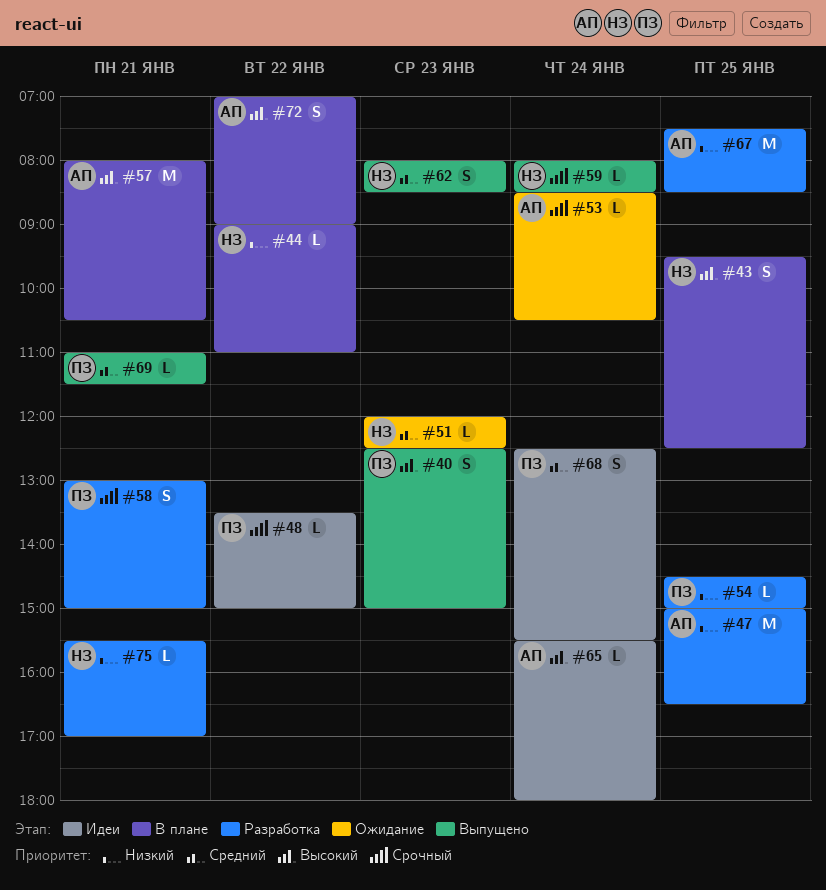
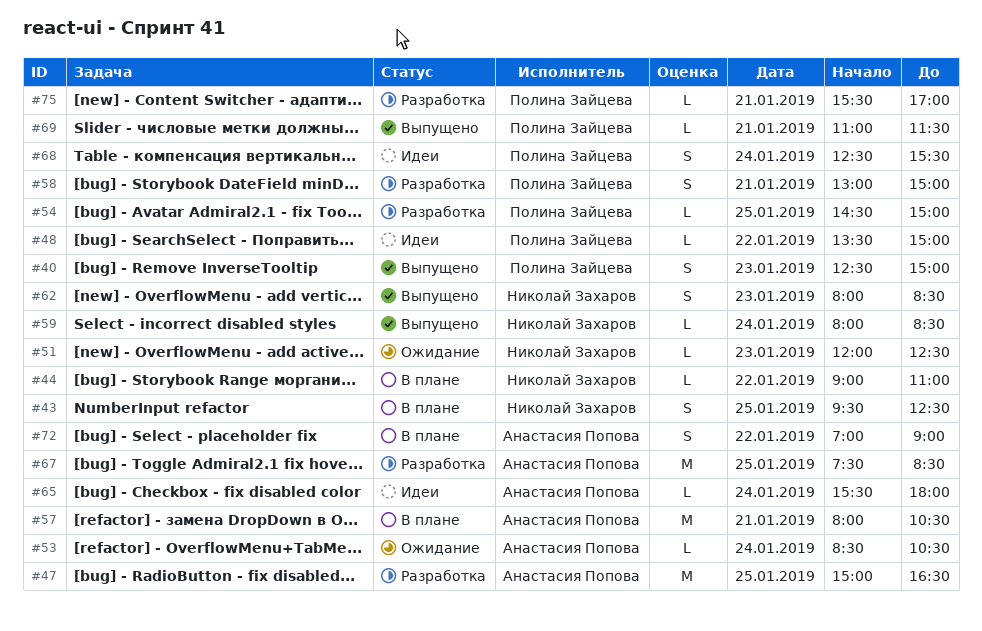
#75, owner: Николай Захаров -> Полина Зайцева

